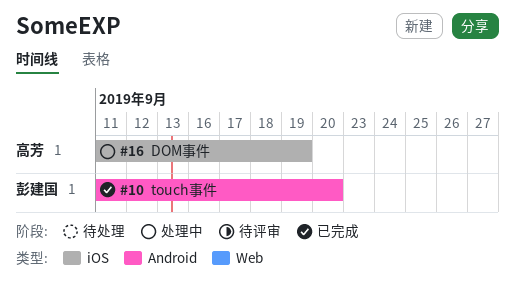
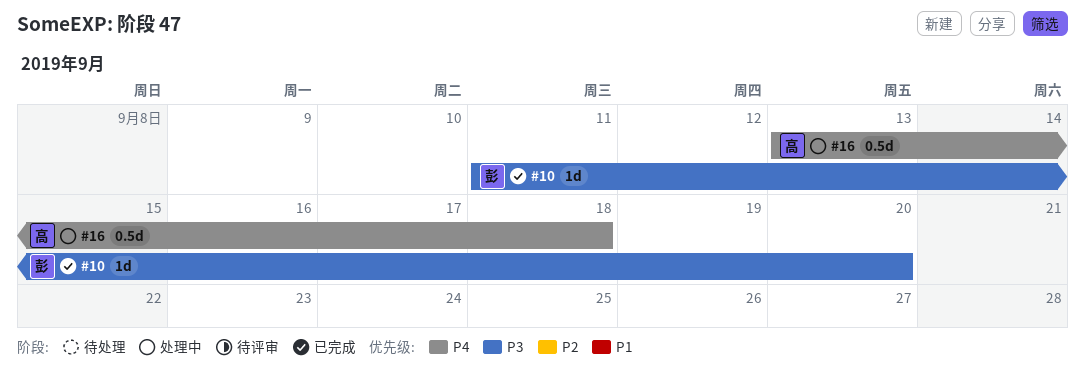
#16, start: Sep 11 -> Sep 13
#16, due: Sep 19 -> Sep 18

